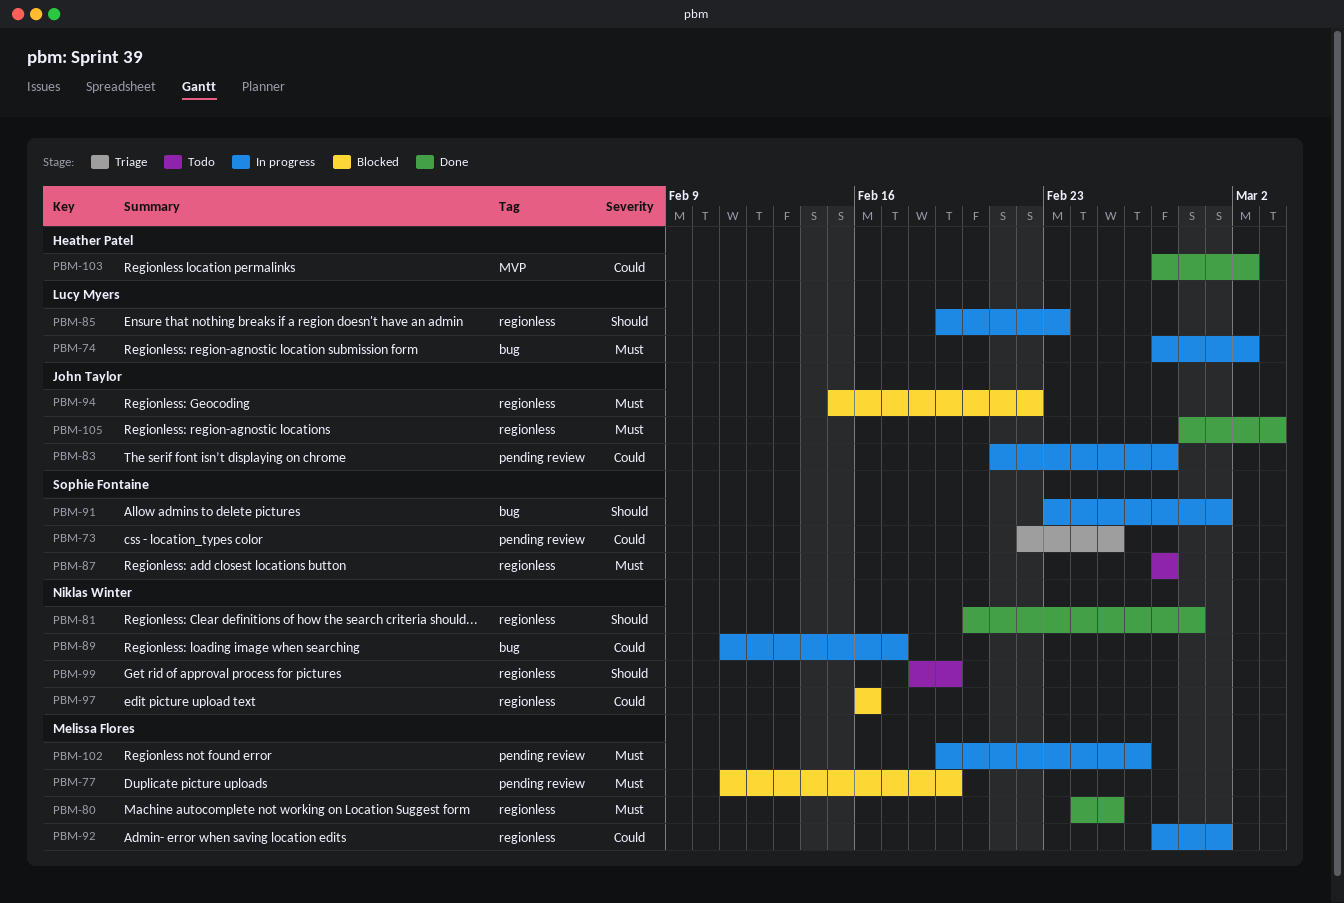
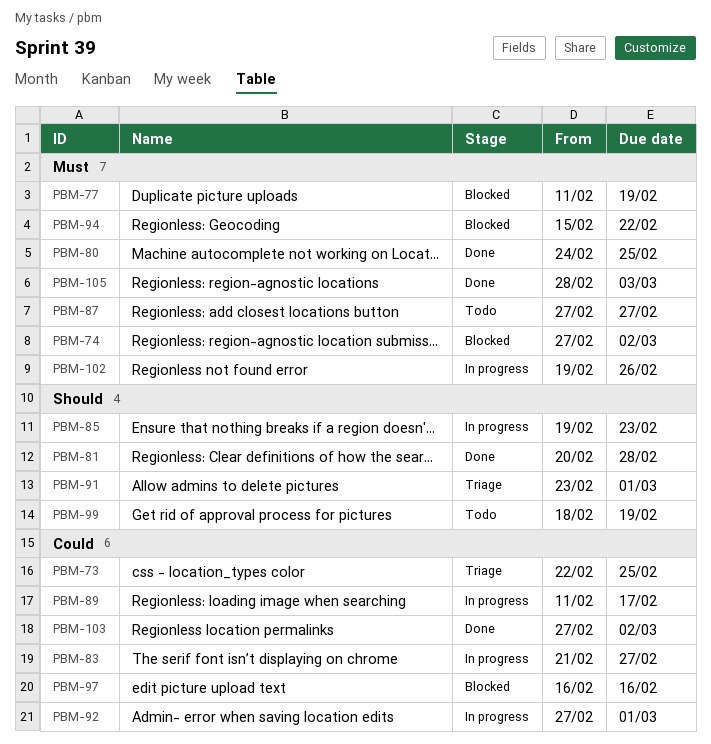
PBM-74, status: In progress -> Blocked
PBM-91, status: In progress -> Triage

